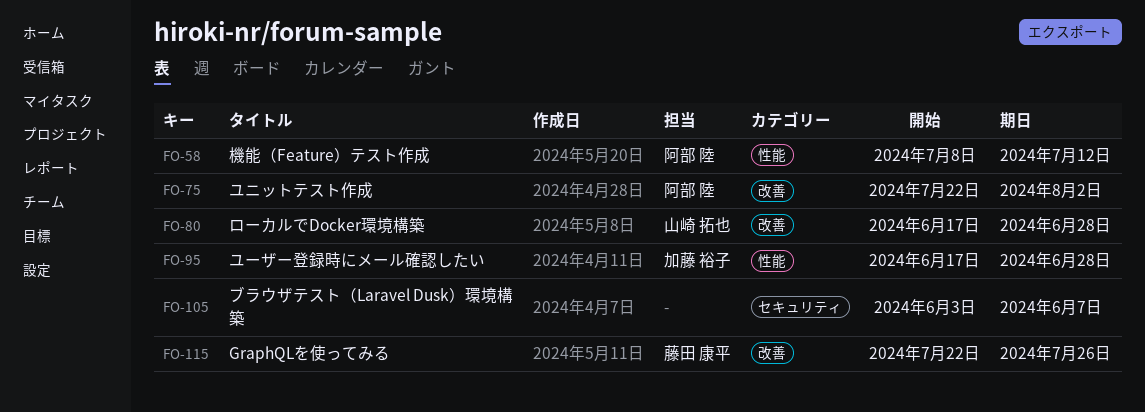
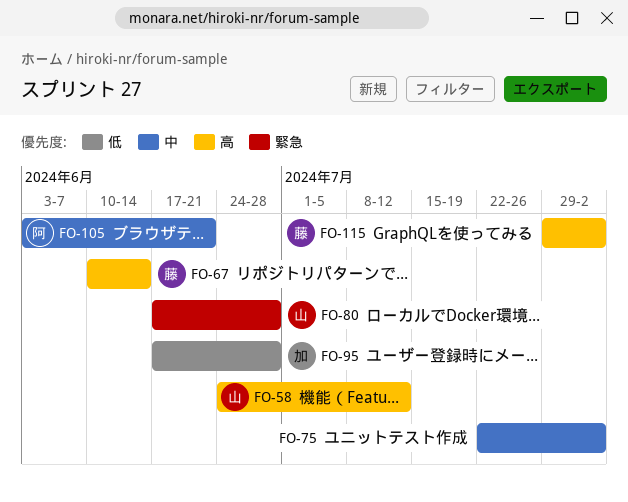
FO-58, owner: 阿部 陸 -> 山崎 拓也
FO-58, start: Jul 8 -> Jun 24
FO-67: none -> present
FO-75, owner: 阿部 陸 -> none
FO-105, owner: none -> 阿部 陸
FO-105, due: Jun 7 -> Jun 21
FO-115, start: Jul 22 -> Jul 29
FO-115, due: Jul 26 -> Aug 2

